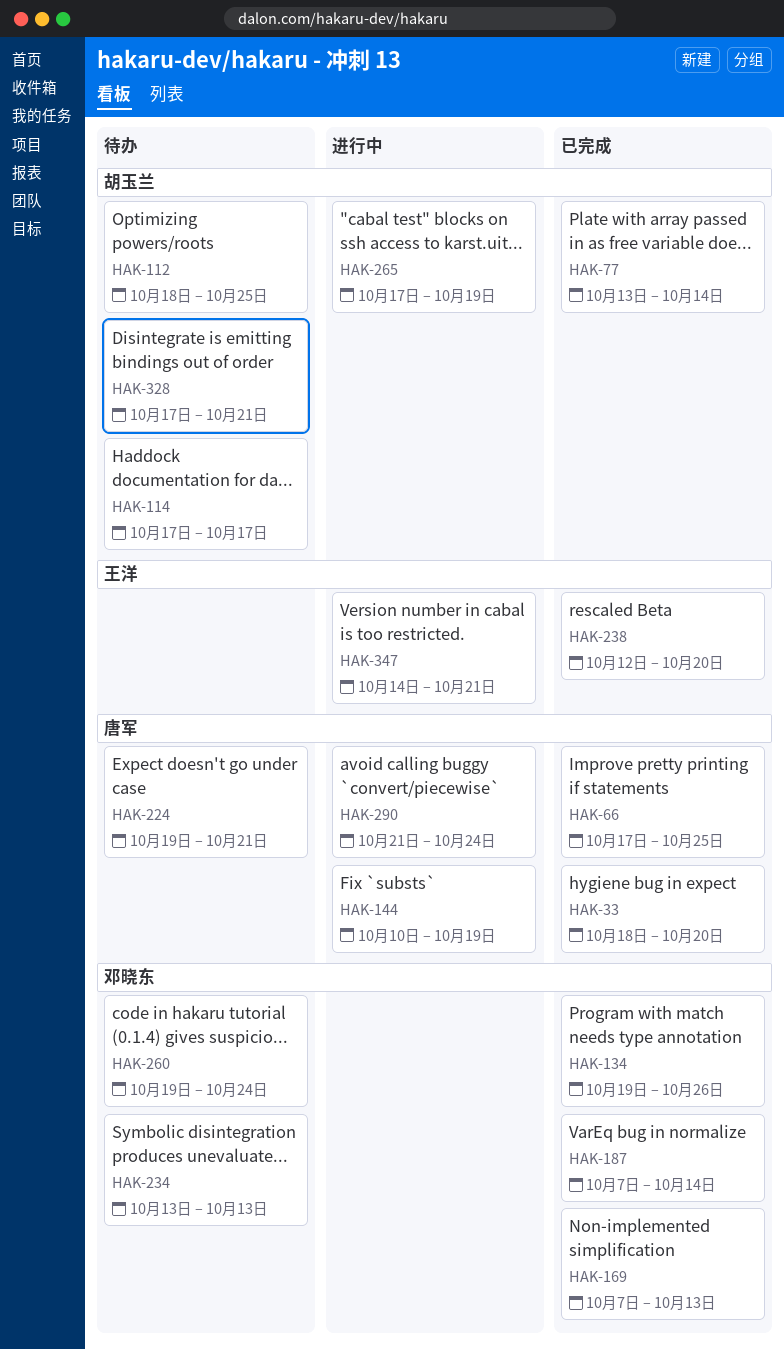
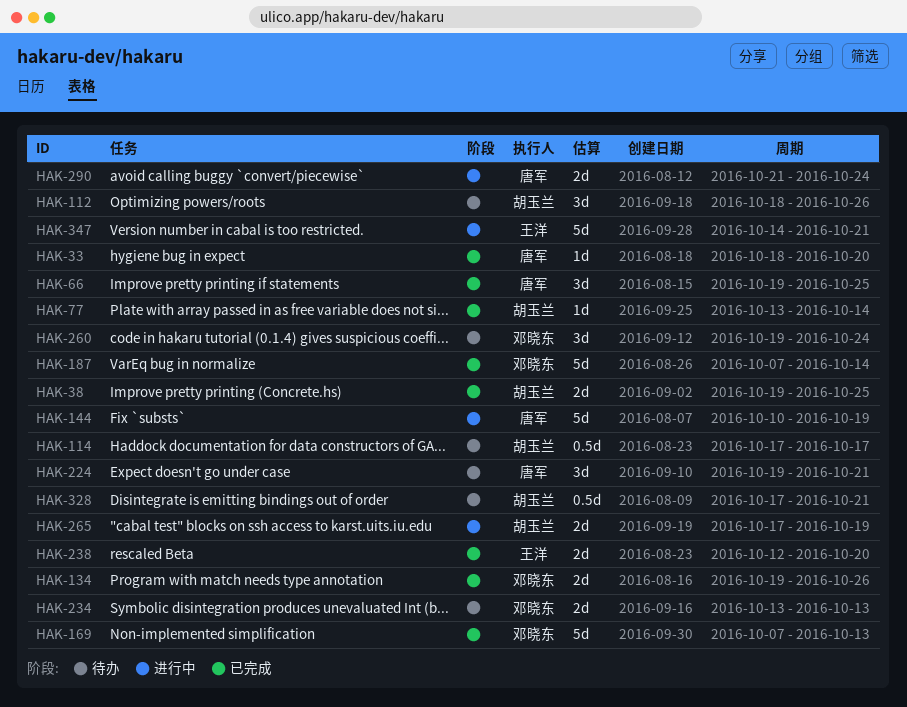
HAK-38: none -> present
HAK-66, start: Oct 17 -> Oct 19
HAK-112, due: Oct 25 -> Oct 26

